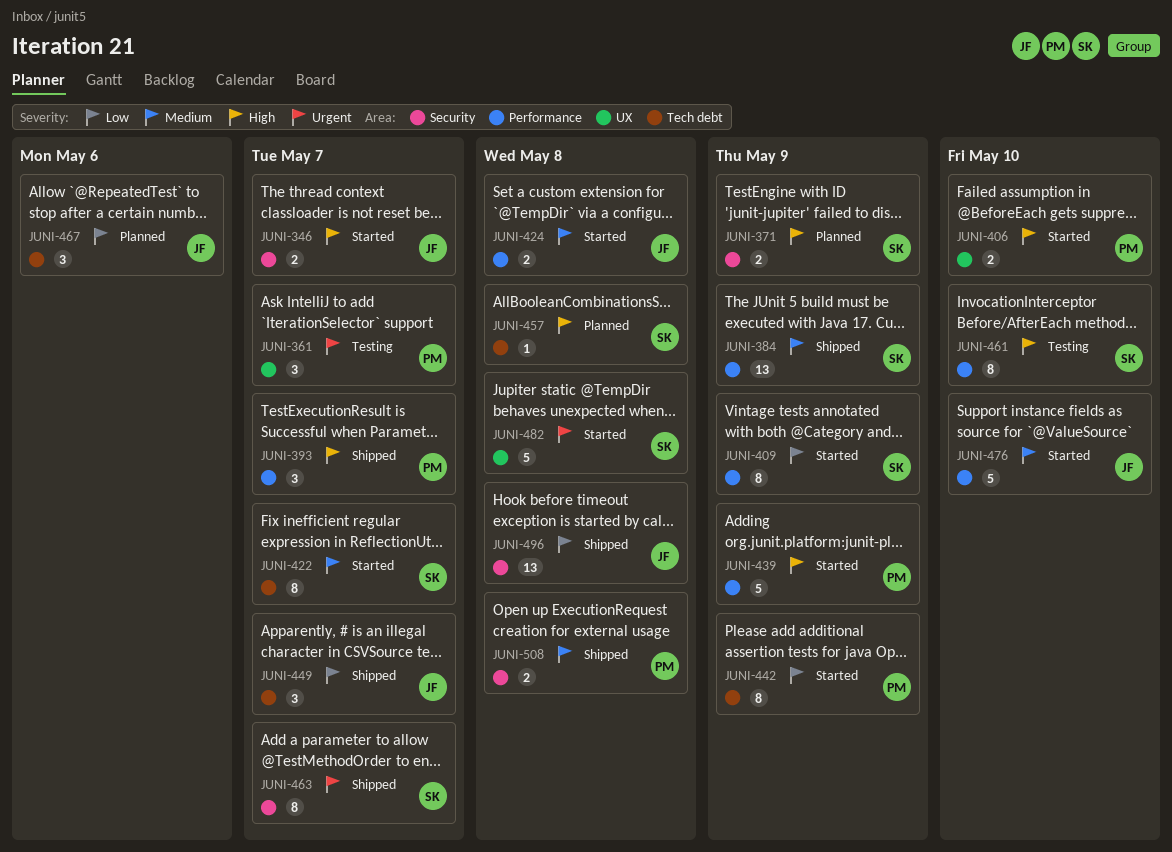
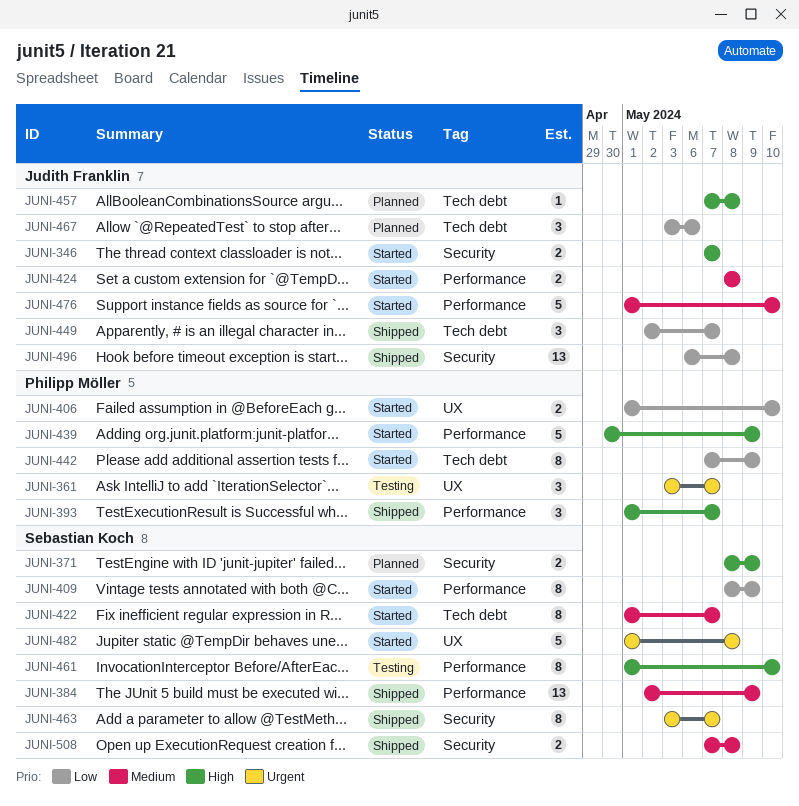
JUNI-406, priority: High -> Low
JUNI-457, owner: Sebastian Koch -> Judith Franklin
JUNI-508, owner: Philipp Möller -> Sebastian Koch

